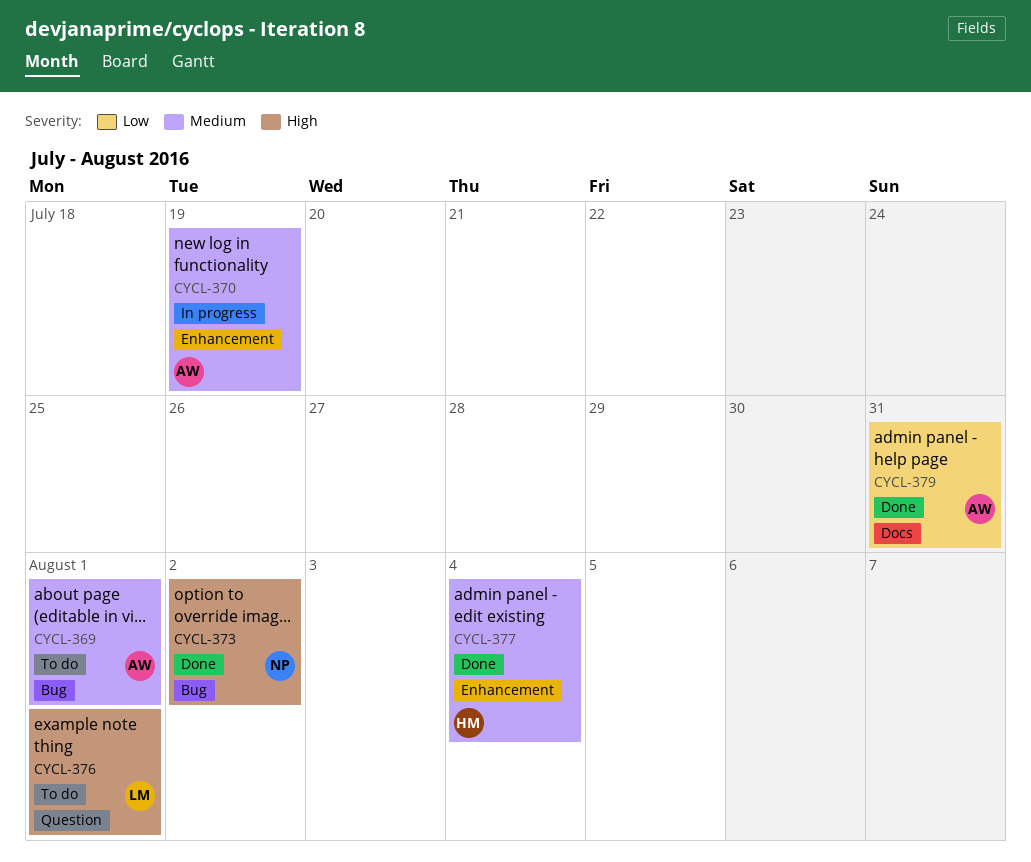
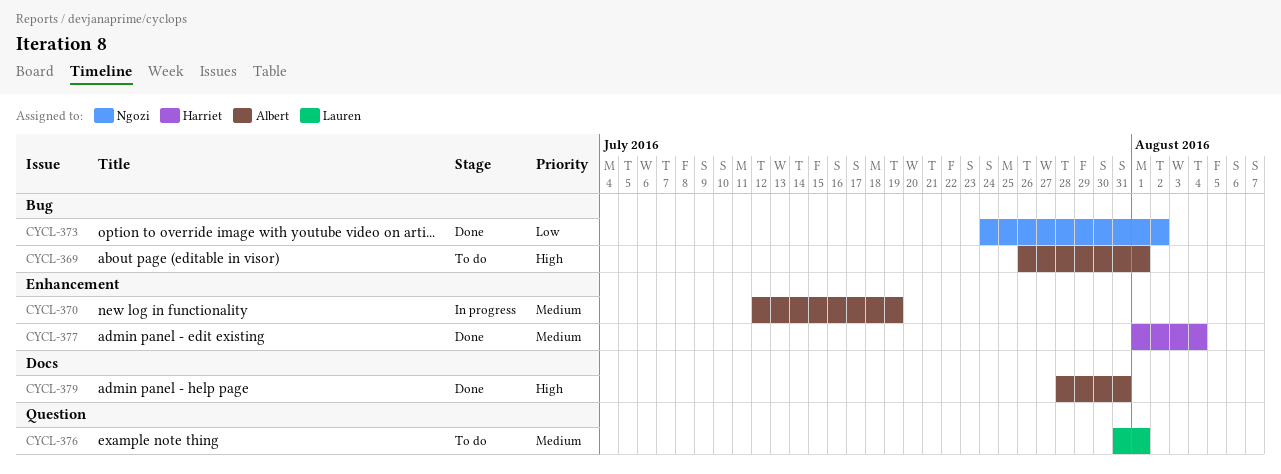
CYCL-369, priority: Medium -> High
CYCL-373, priority: High -> Low
CYCL-376, priority: High -> Medium
CYCL-379, priority: Low -> High

